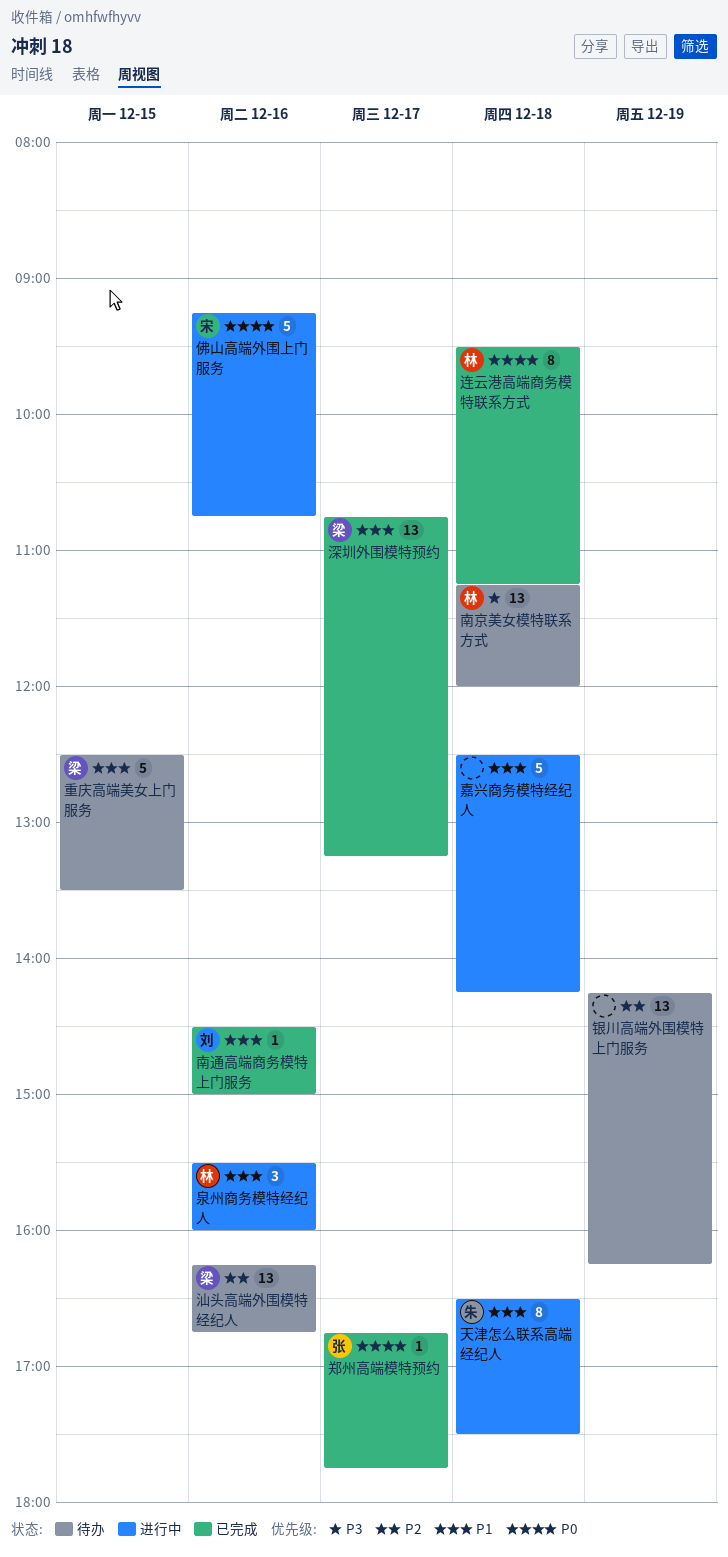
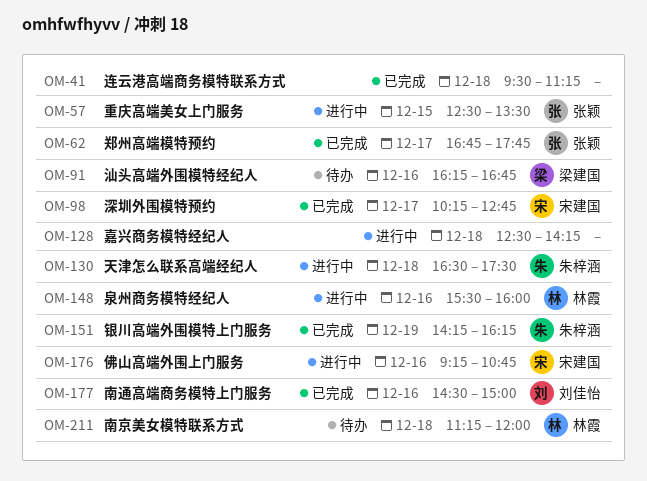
深圳外围模特预约, owner: 梁建国 -> 宋建国
深圳外围模特预约, begins: 10:45 -> 10:15
深圳外围模特预约, ends: 13:15 -> 12:45
连云港高端商务模特联系方式, owner: 林霞 -> none
重庆高端美女上门服务, status: 待办 -> 进行中
重庆高端美女上门服务, owner: 梁建国 -> 张颖
银川高端外围模特上门服务, status: 待办 -> 已完成
银川高端外围模特上门服务, owner: none -> 朱梓涵

